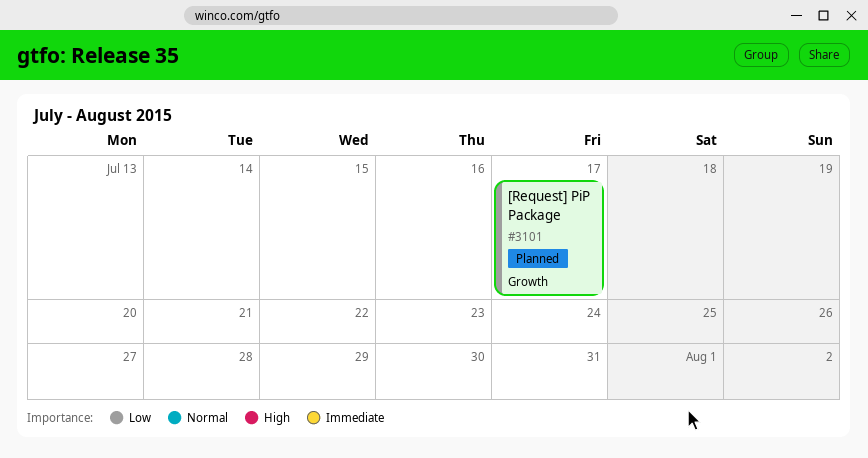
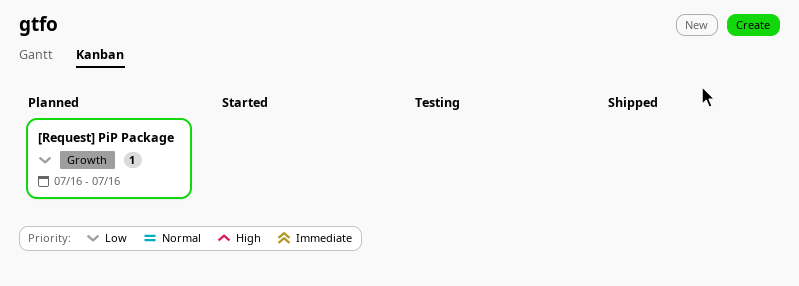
[Request] PiP Package, due: Jul 17 -> Jul 16

